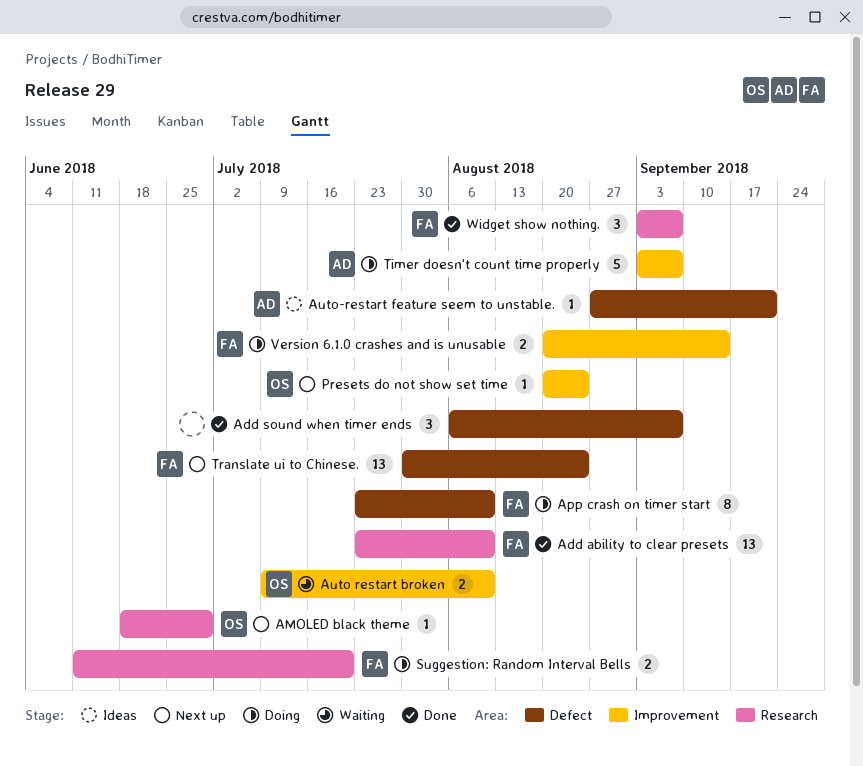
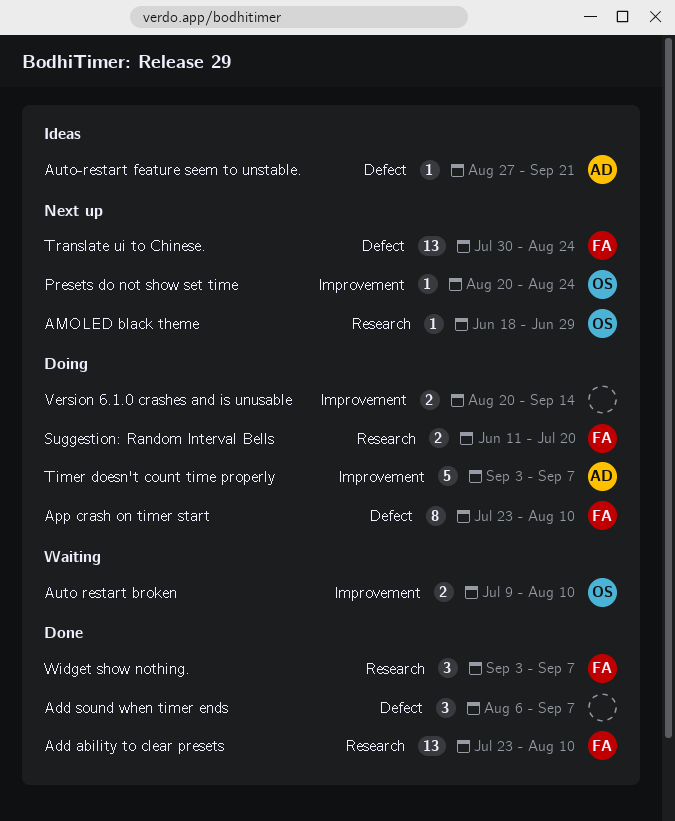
Version 6.1.0 crashes and is unusable, owner: FA -> none

